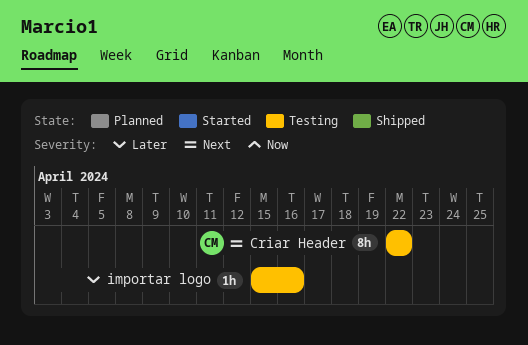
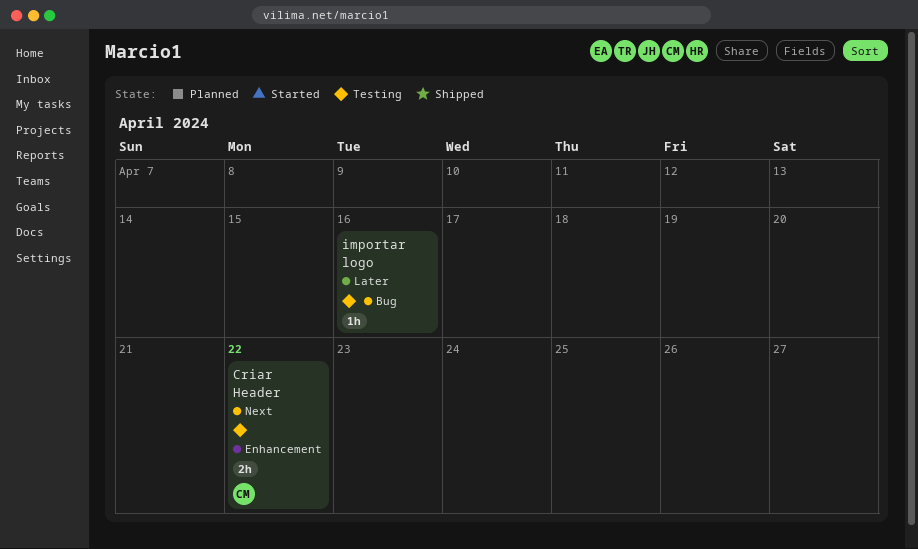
Criar Header, estimate: 8h -> 2h

